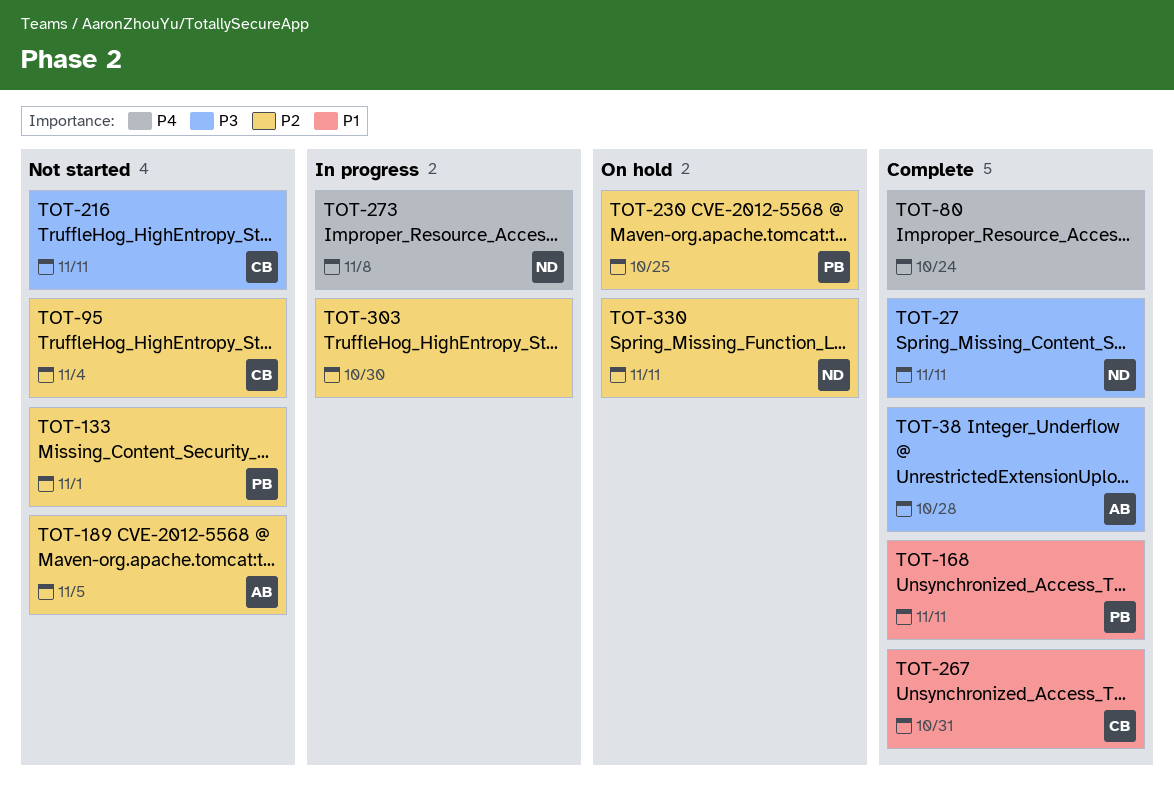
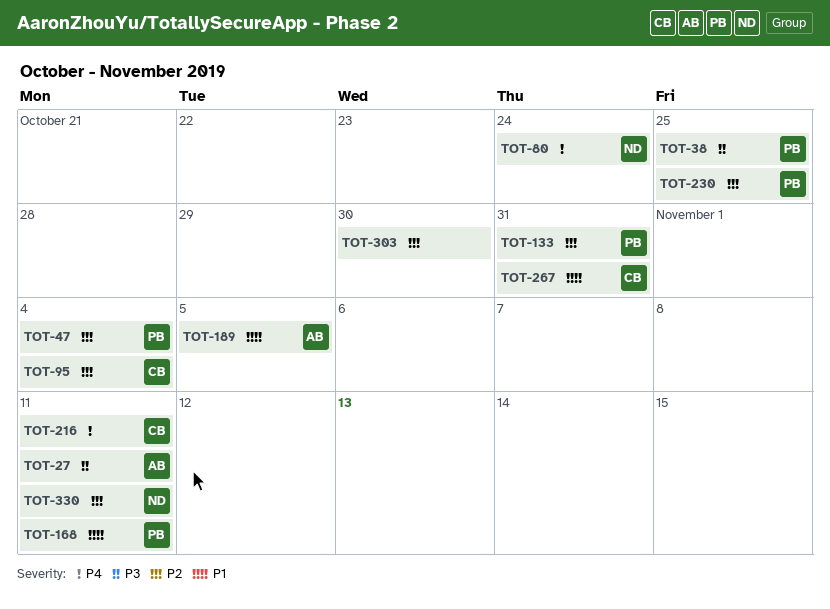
TOT-27, owner: ND -> AB
TOT-38, owner: AB -> PB
TOT-38, due: Oct 28 -> Oct 25
TOT-47: none -> present
TOT-80, owner: none -> ND
TOT-133, due: Nov 1 -> Oct 31
TOT-189, priority: P2 -> P1
TOT-216, priority: P3 -> P4
TOT-273: present -> none

